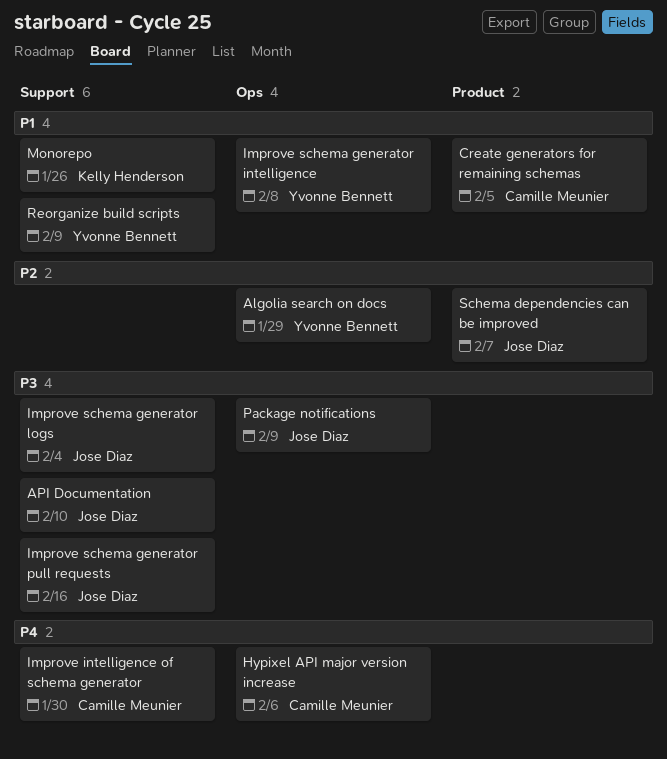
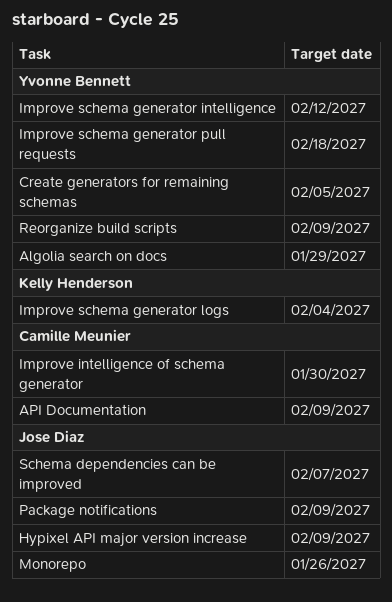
API Documentation, owner: Jose Diaz -> Camille Meunier
API Documentation, due: Feb 10 -> Feb 9
Create generators for remaining schemas, owner: Camille Meunier -> Yvonne Bennett
Hypixel API major version increase, owner: Camille Meunier -> Jose Diaz
Hypixel API major version increase, due: Feb 6 -> Feb 9
Improve schema generator intelligence, due: Feb 8 -> Feb 12
Improve schema generator logs, owner: Jose Diaz -> Kelly Henderson
Improve schema generator pull requests, owner: Jose Diaz -> Yvonne Bennett
Improve schema generator pull requests, due: Feb 16 -> Feb 18
Monorepo, owner: Kelly Henderson -> Jose Diaz

